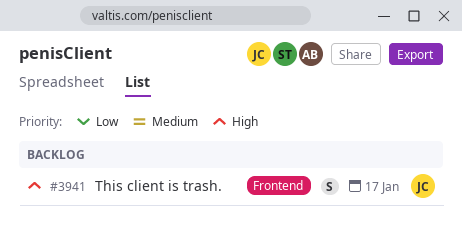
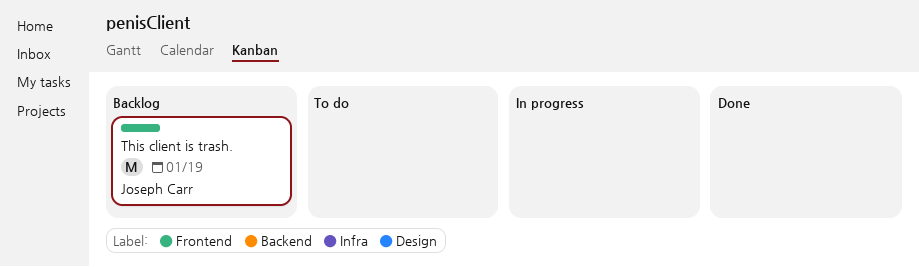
This client is trash., estimate: S -> M
This client is trash., due: Jan 17 -> Jan 19

